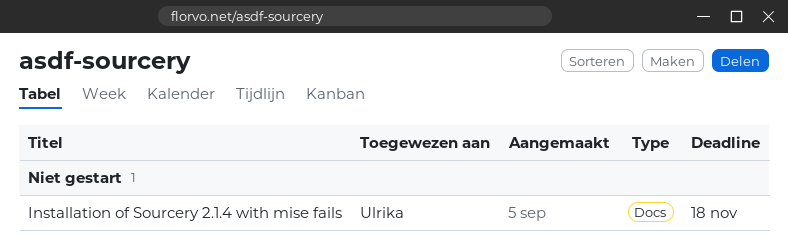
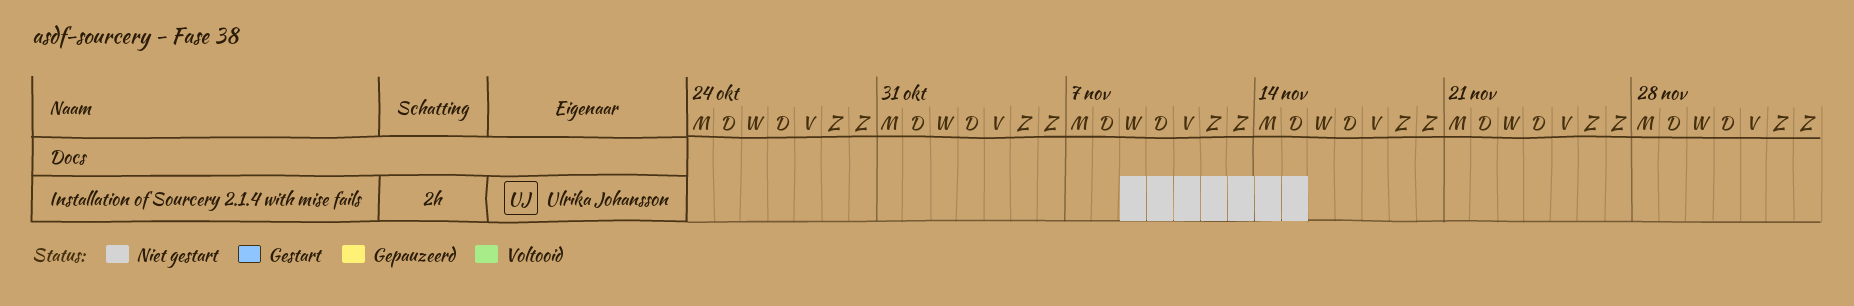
Installation of Sourcery 2.1.4 with mise fails, due: Nov 18 -> Nov 15

